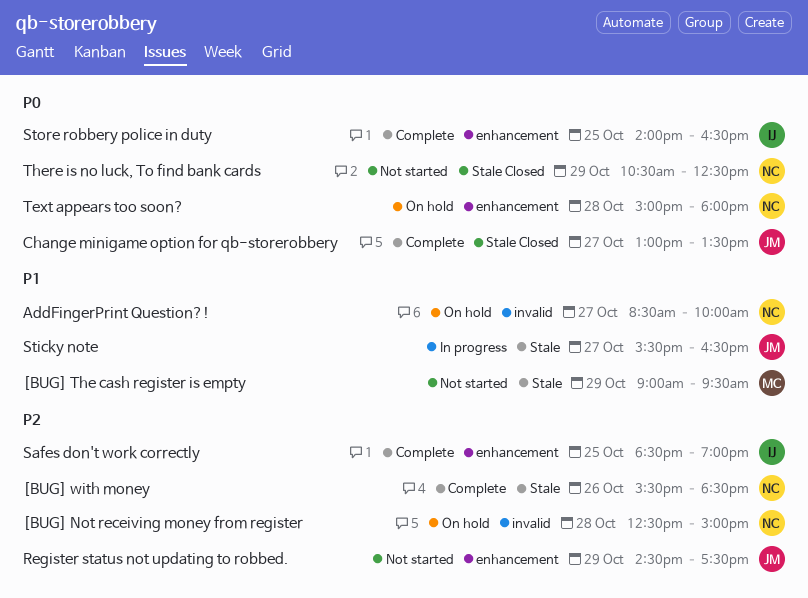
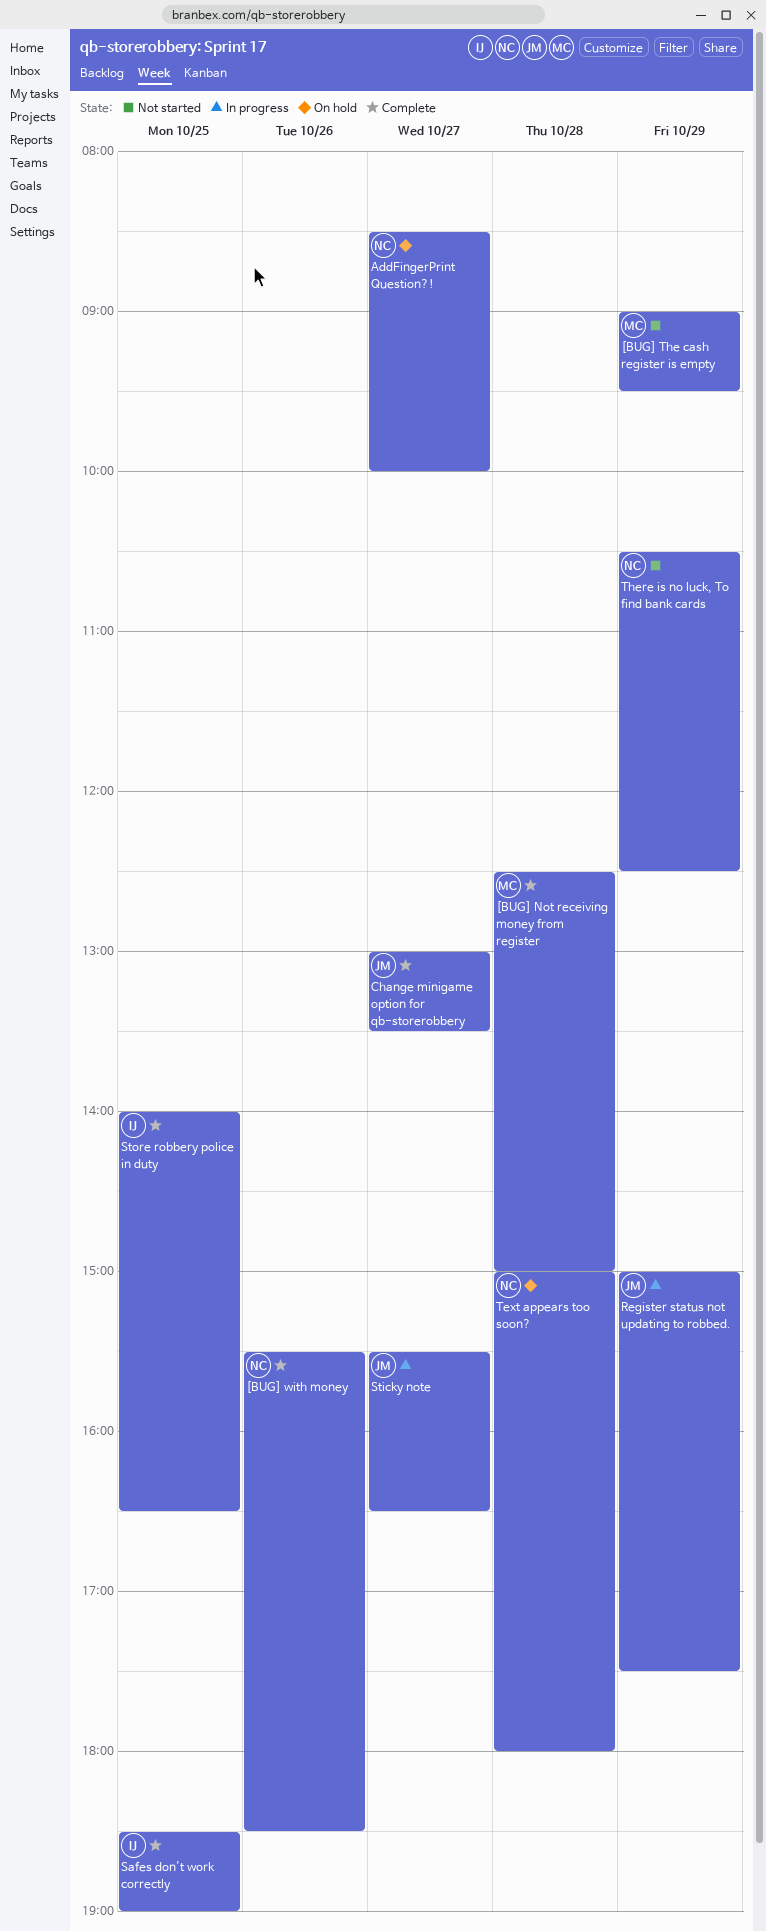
[BUG] Not receiving money from register, status: On hold -> Complete
[BUG] Not receiving money from register, owner: NC -> MC
Register status not updating to robbed., status: Not started -> In progress
Register status not updating to robbed., begins: 14:30 -> 15:00

